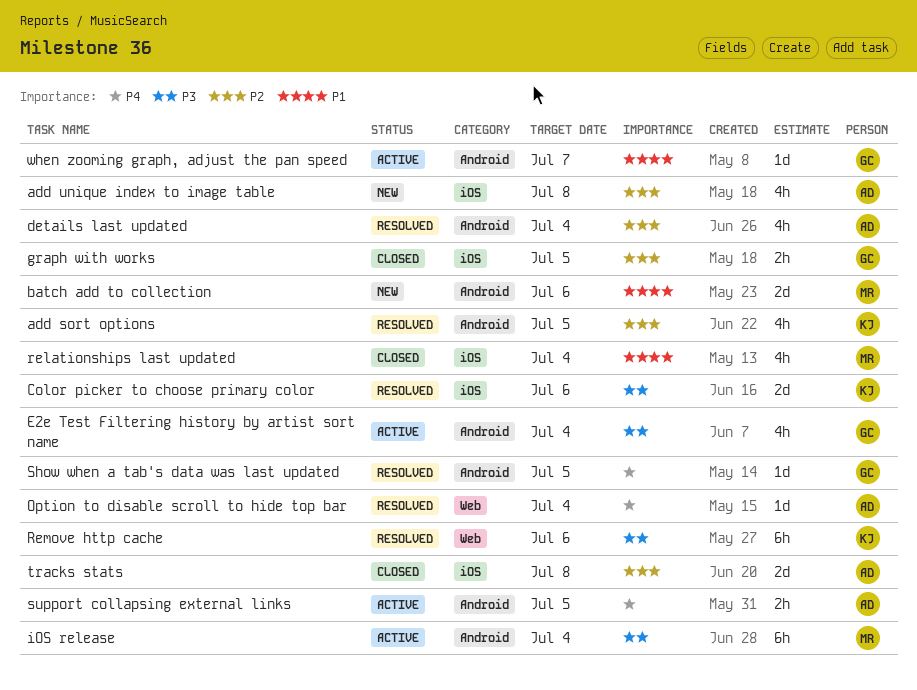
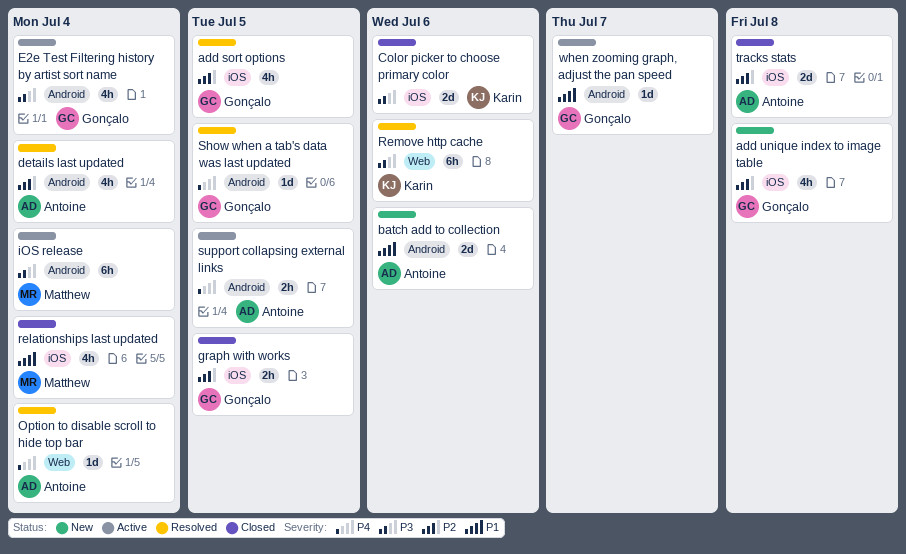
add sort options, owner: Karin -> Gonçalo
add sort options, label: Android -> iOS
add unique index to image table, owner: Antoine -> Gonçalo
batch add to collection, owner: Matthew -> Antoine
Color picker to choose primary color, status: Resolved -> Closed

